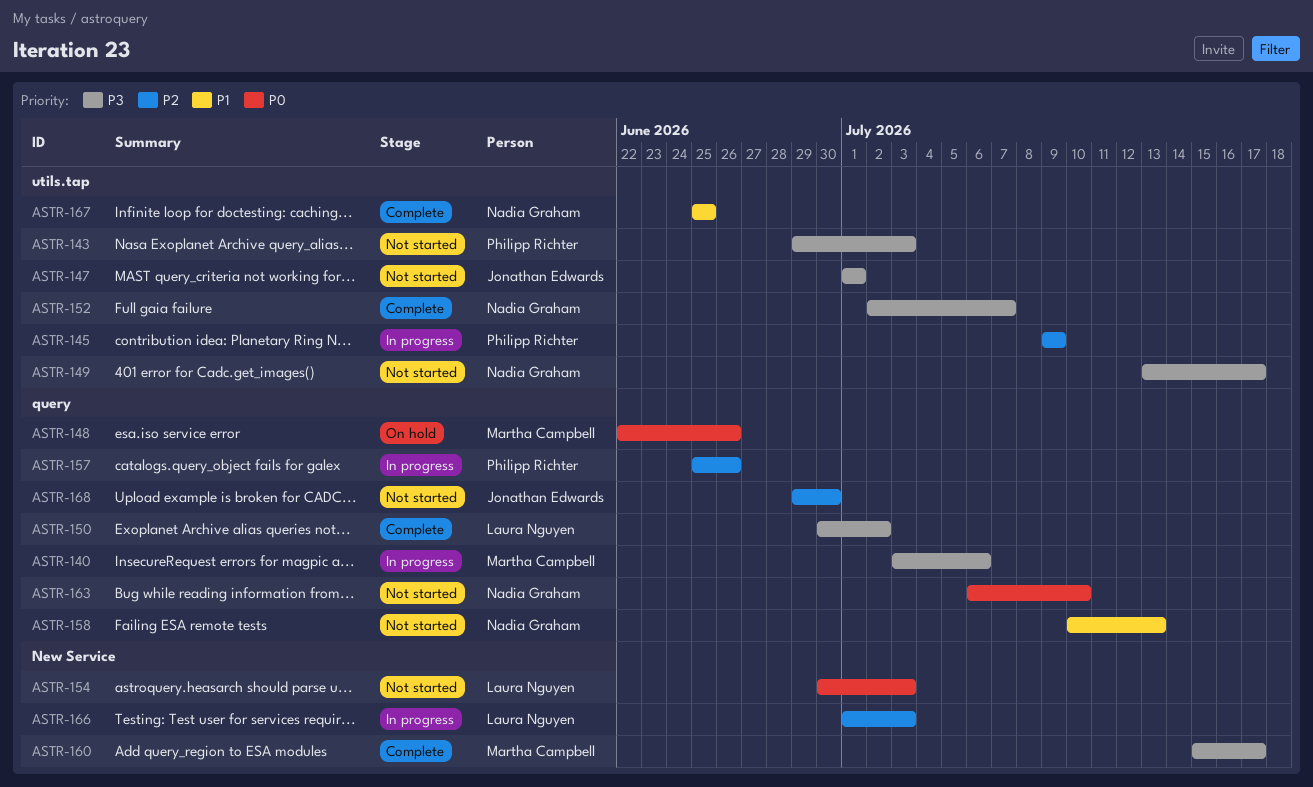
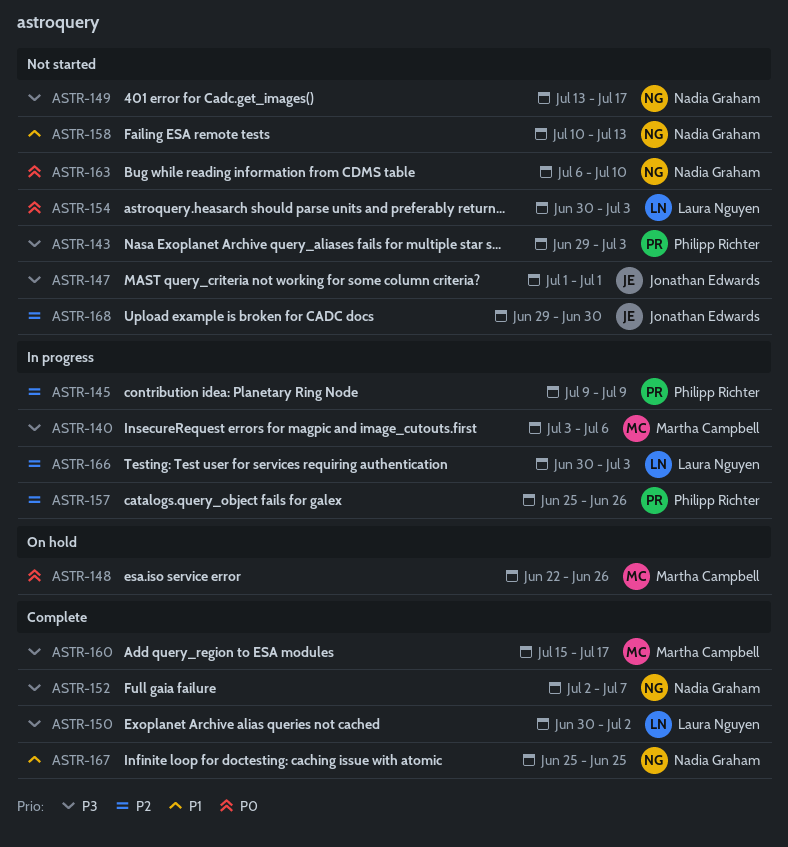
ASTR-166, start: Jul 1 -> Jun 30

